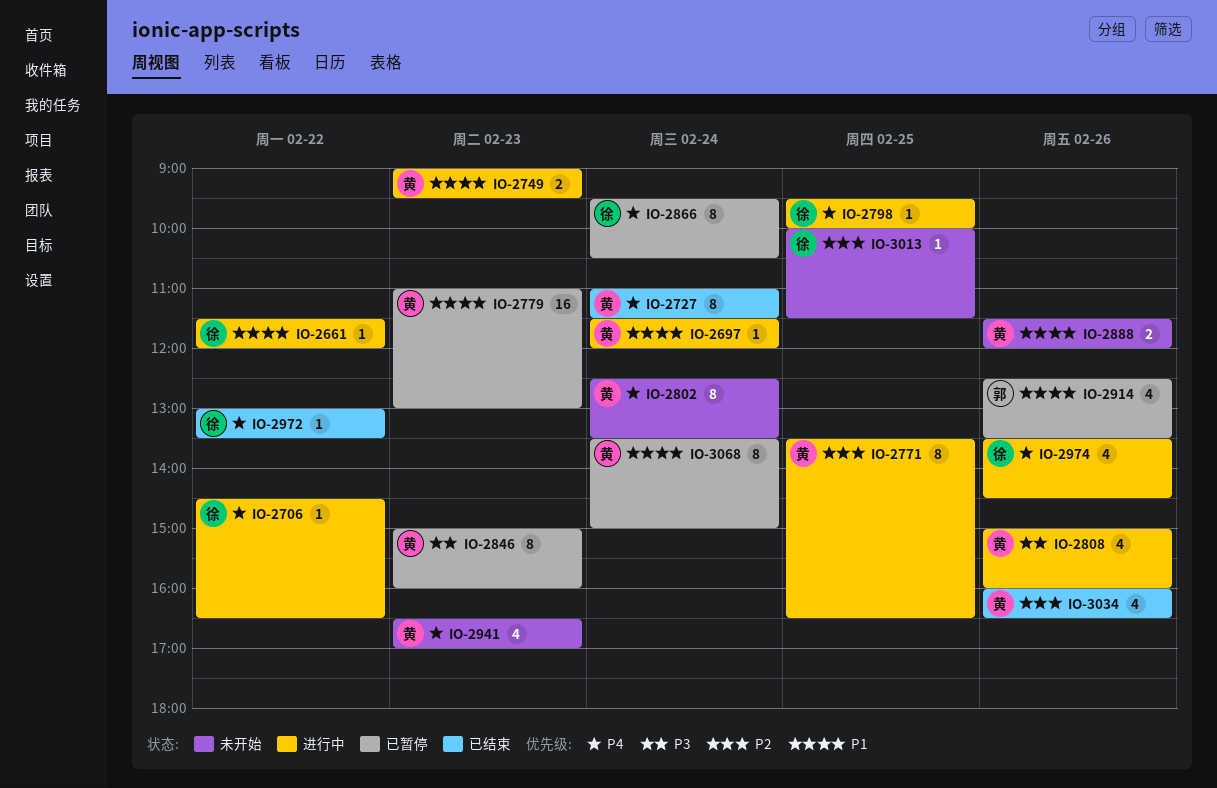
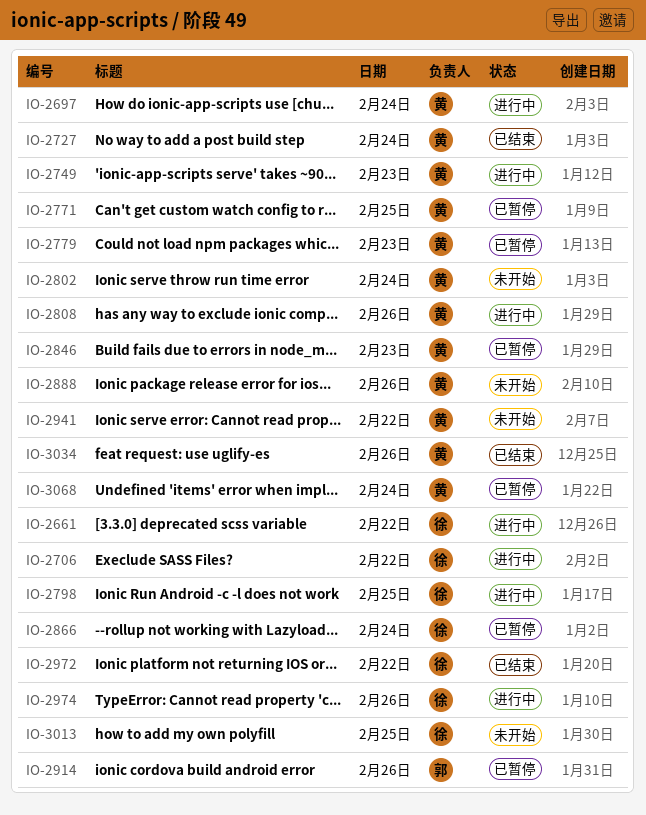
IO-2771, status: 进行中 -> 已暂停
IO-2941, day: Feb 23 -> Feb 22

